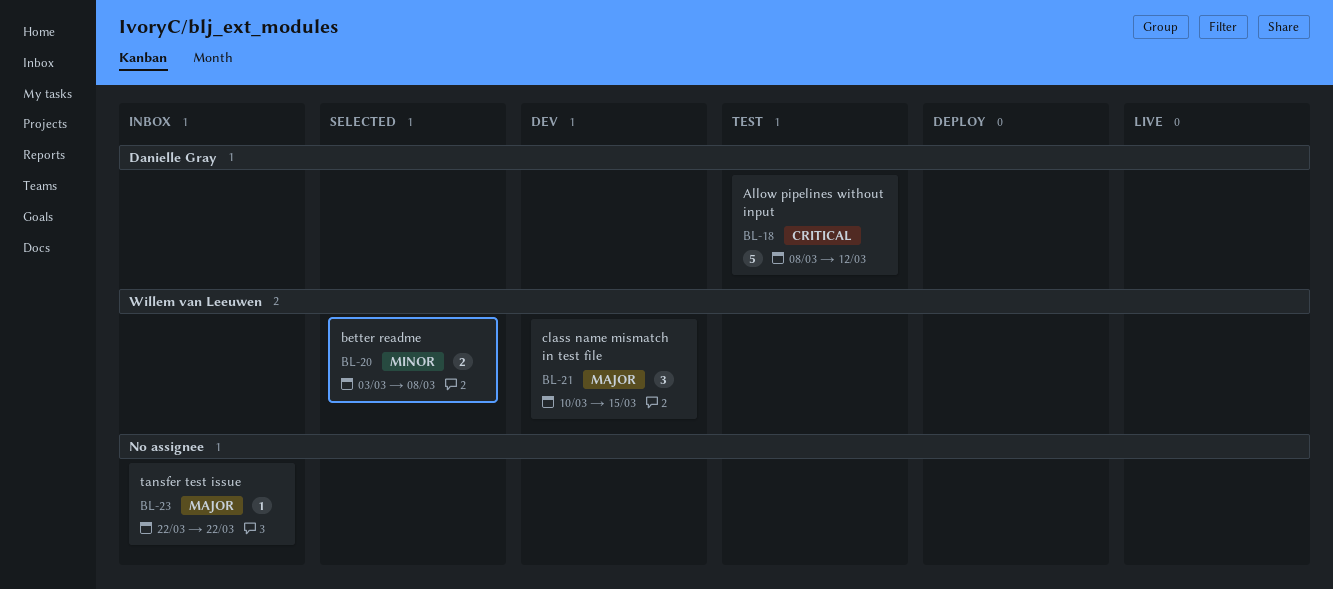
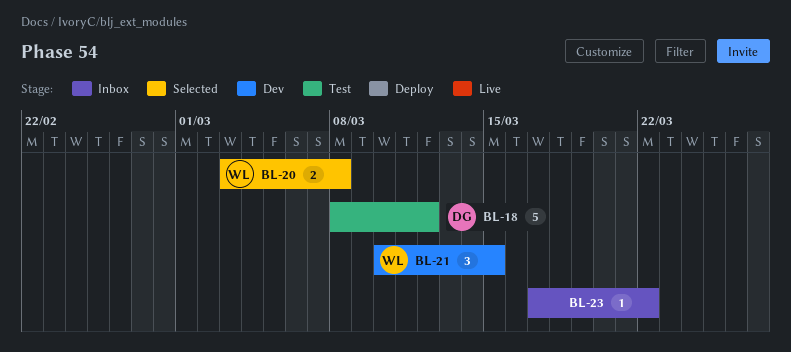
BL-23, start: Mar 22 -> Mar 17

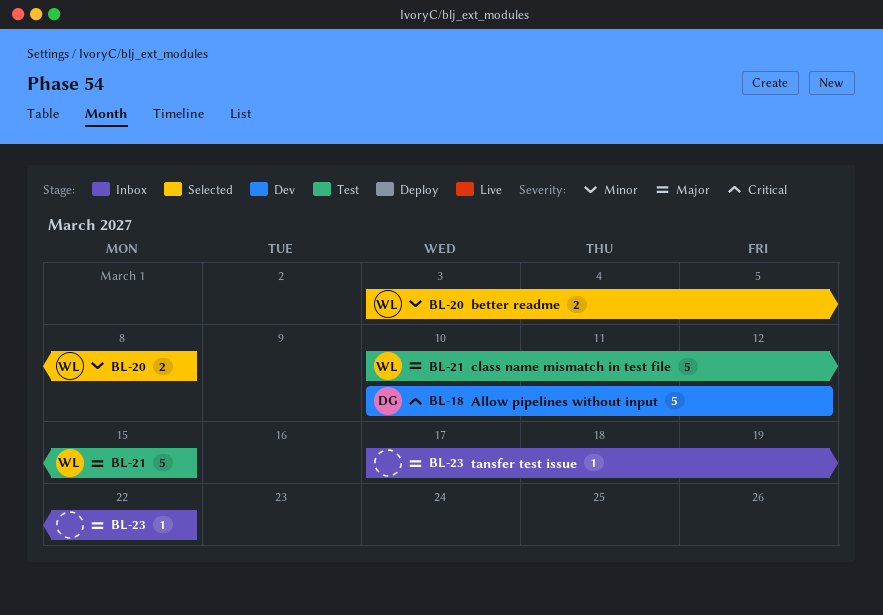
BL-18, status: Test -> Dev
BL-18, start: Mar 8 -> Mar 10
BL-21, status: Dev -> Test
BL-21, estimate: 3 -> 5

